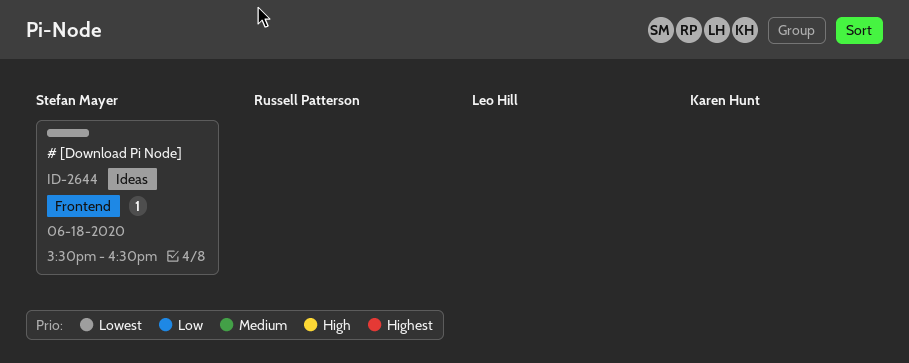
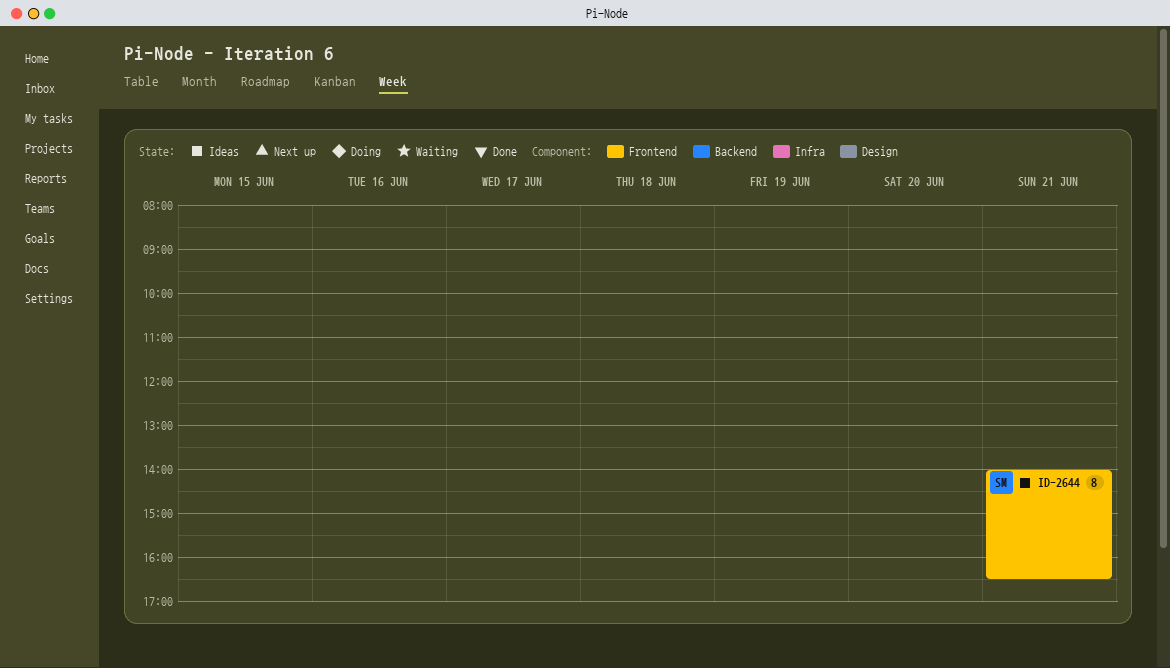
ID-2644, estimate: 1 -> 8
ID-2644, day: Jun 18 -> Jun 21
ID-2644, begins: 15:30 -> 14:00

